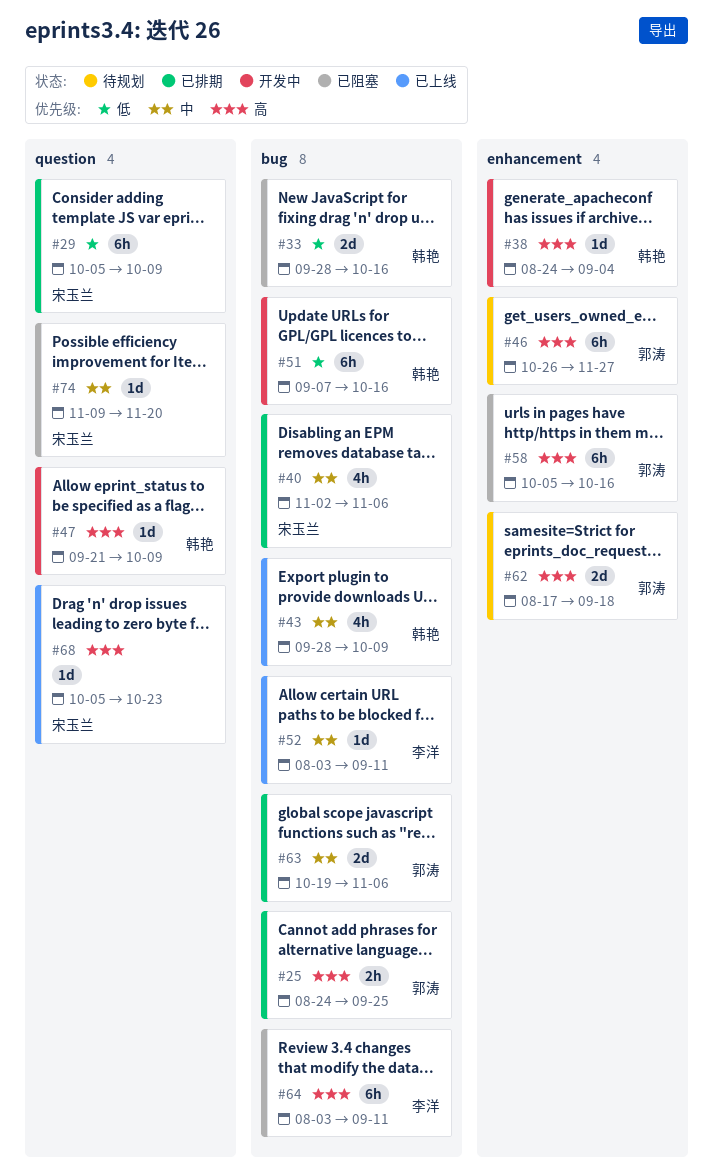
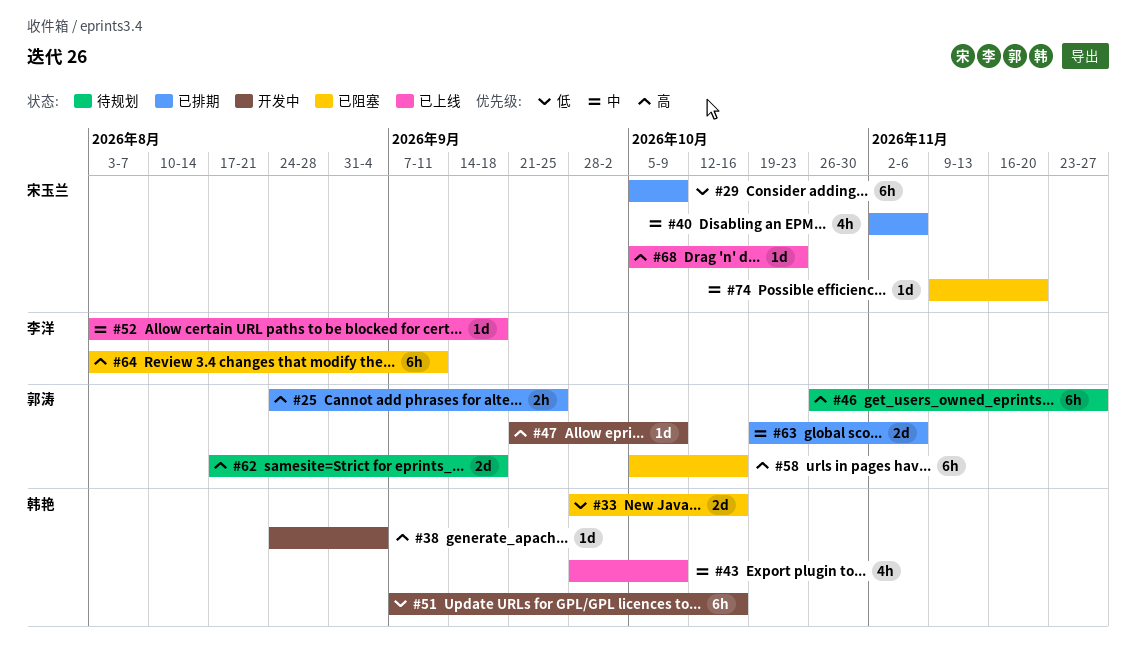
#47, owner: 韩艳 -> 郭涛
#52, due: Sep 11 -> Sep 18

